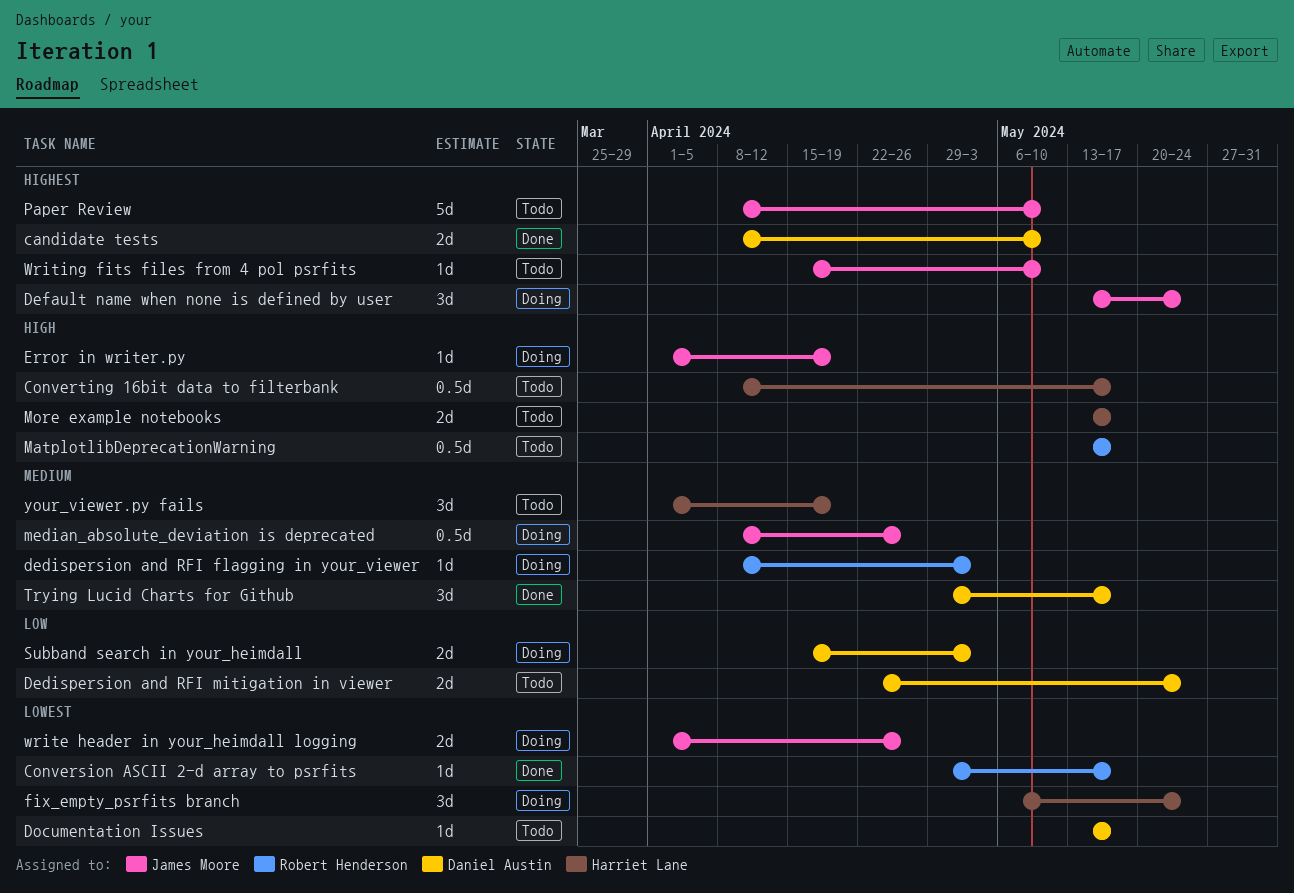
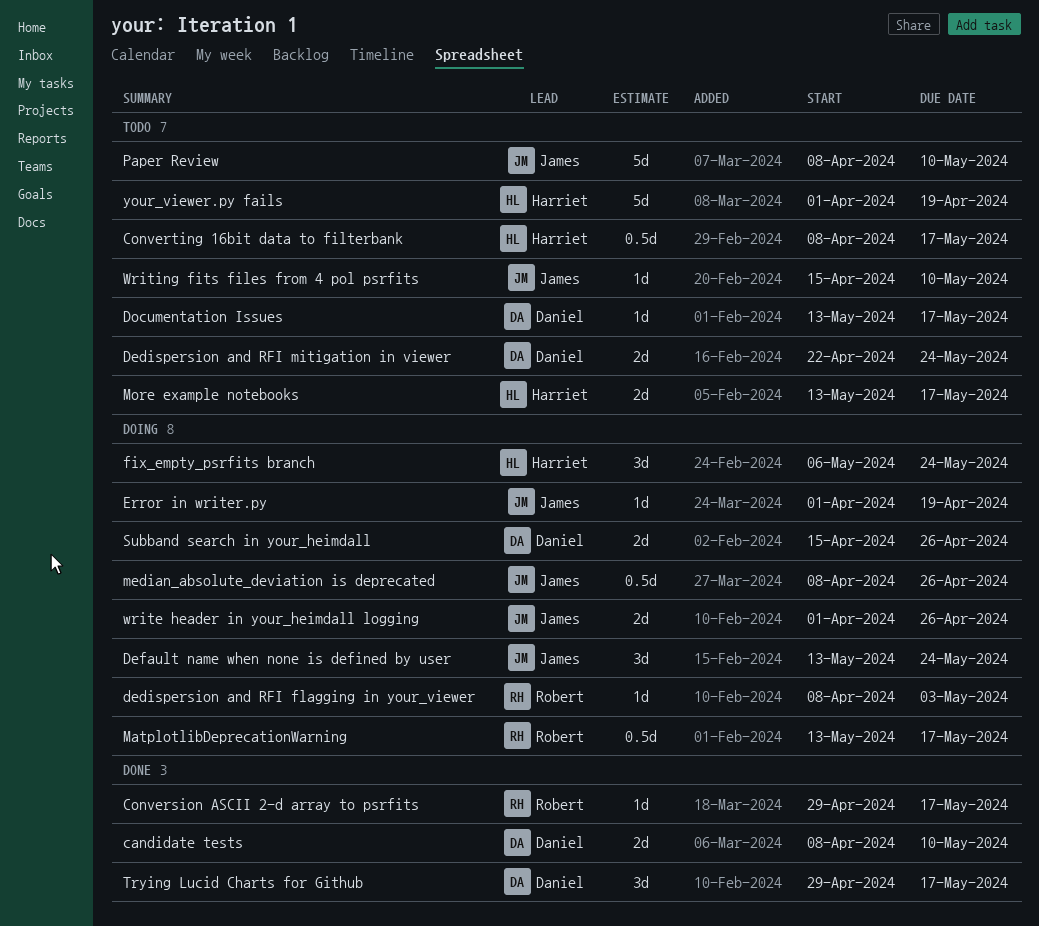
MatplotlibDeprecationWarning, status: Todo -> Doing
Subband search in your_heimdall, due: May 3 -> Apr 26
your_viewer.py fails, estimate: 3d -> 5d

